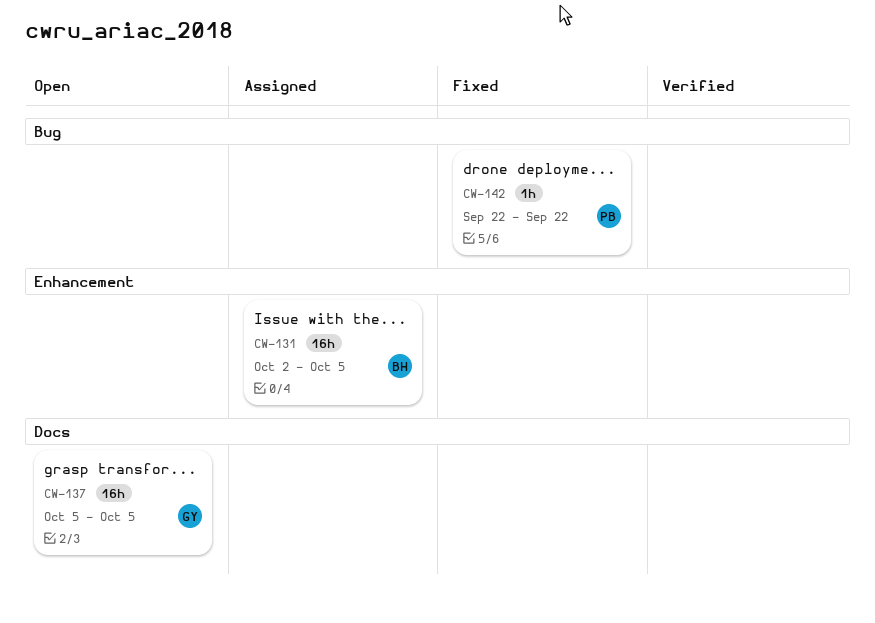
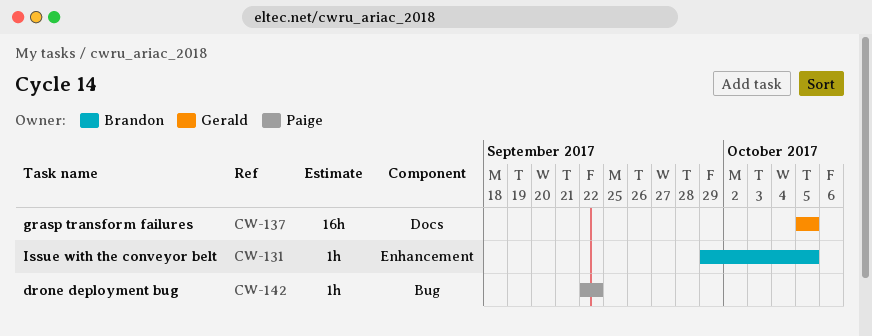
CW-131, estimate: 16h -> 1h
CW-131, start: Oct 2 -> Sep 29

